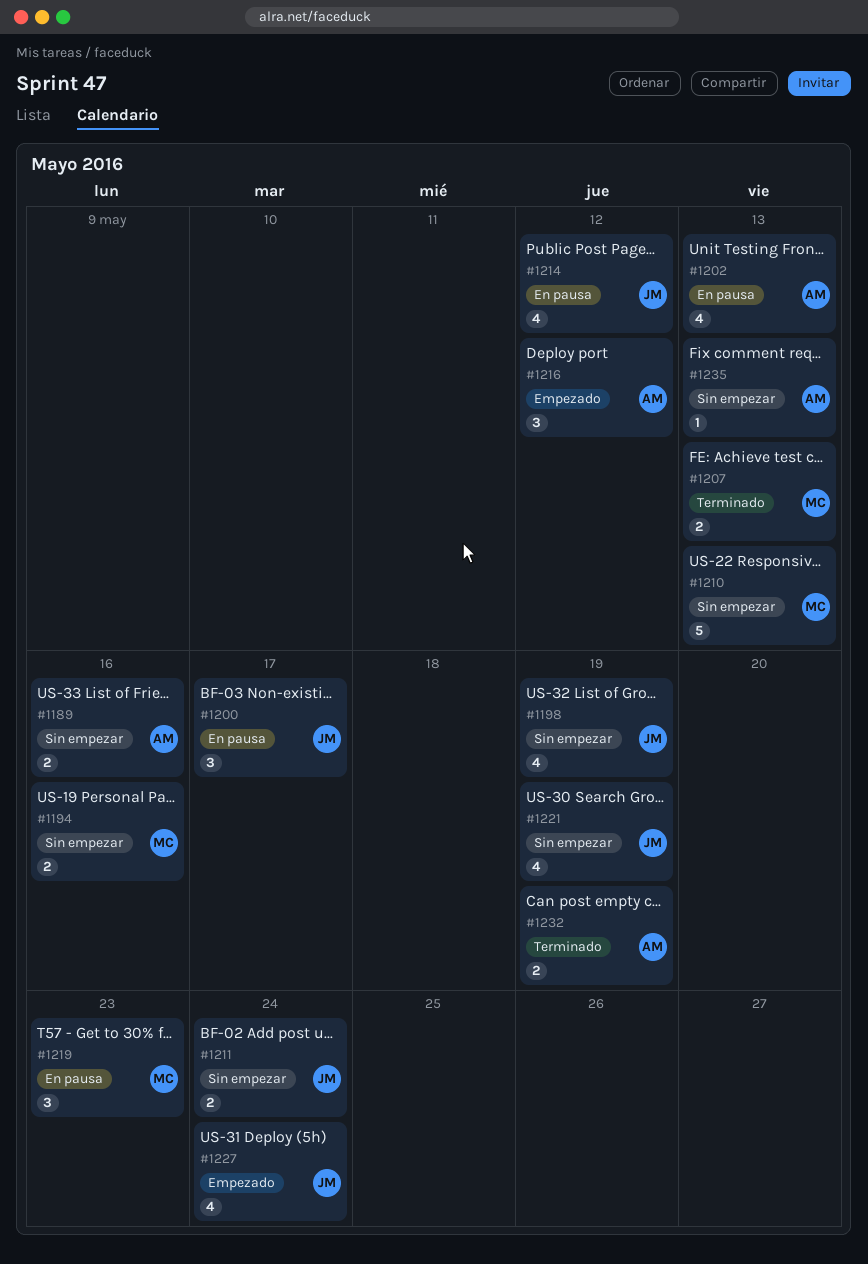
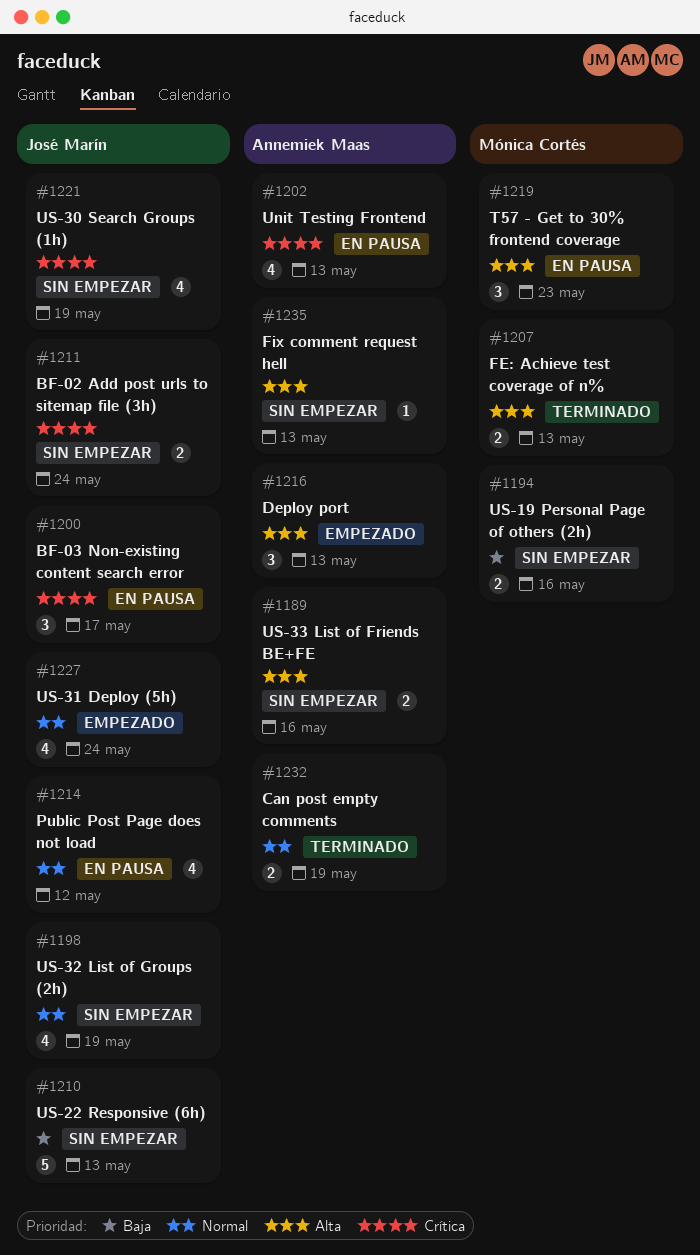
#1210, owner: Mónica Cortés -> José Marín
#1216, due: May 12 -> May 13

